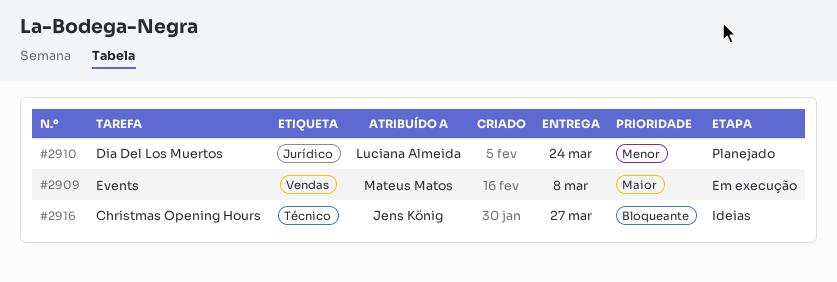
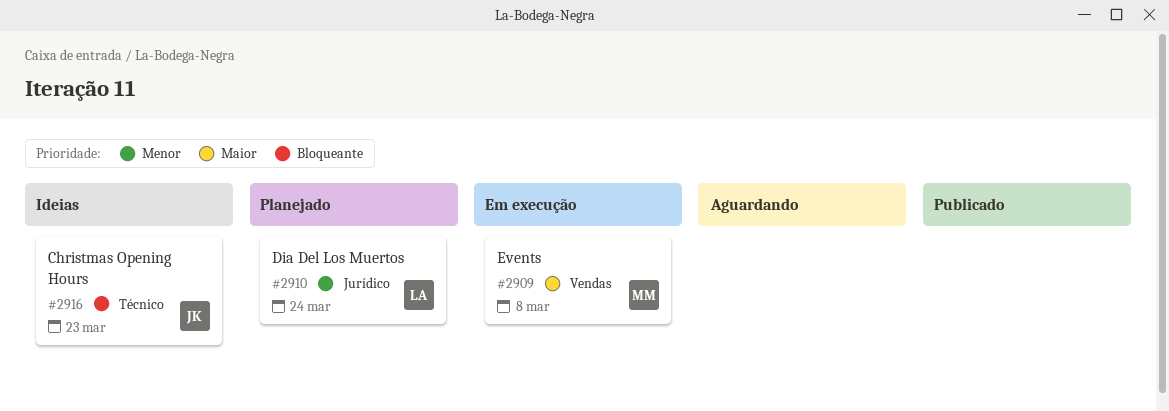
#2916, due: Mar 27 -> Mar 23

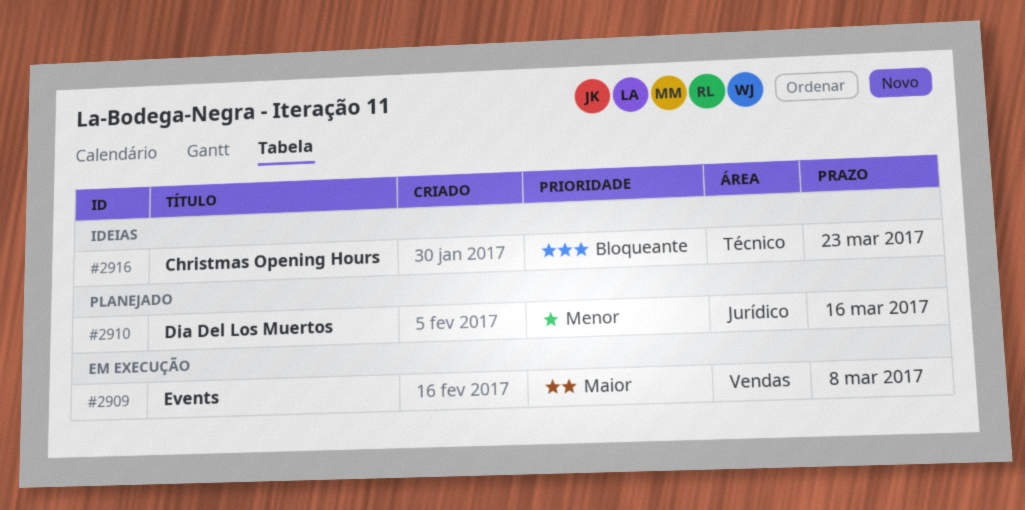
#2910, due: Mar 24 -> Mar 16

